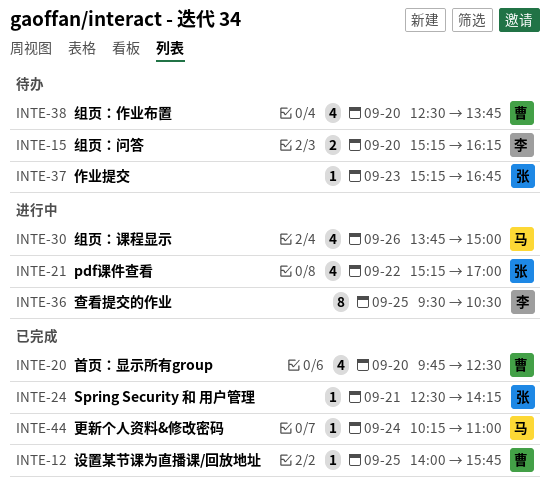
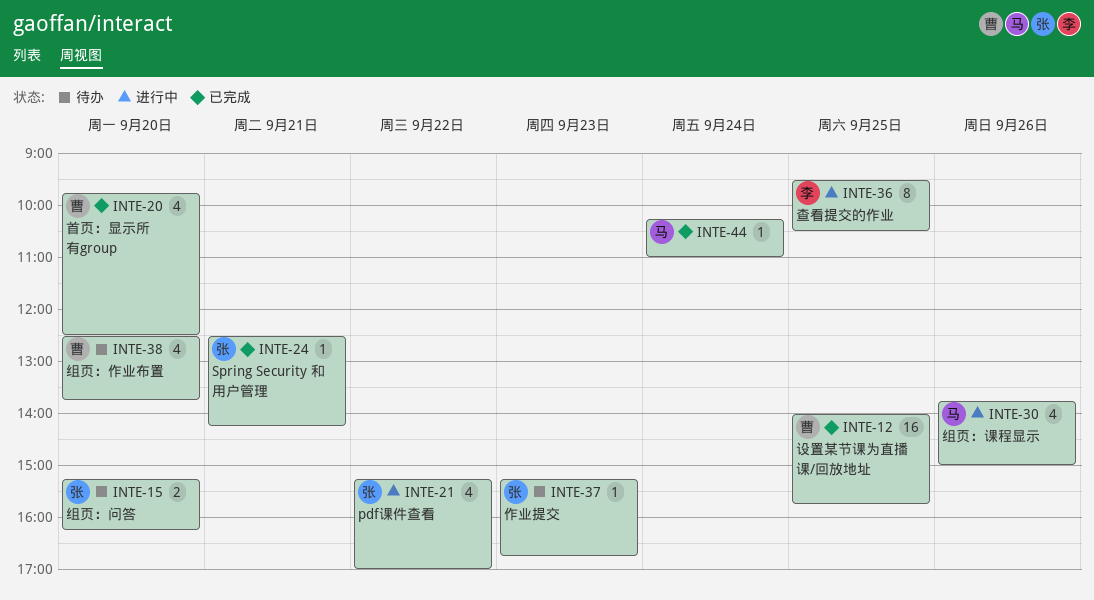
INTE-12, estimate: 1 -> 16
INTE-15, owner: 李 -> 张

